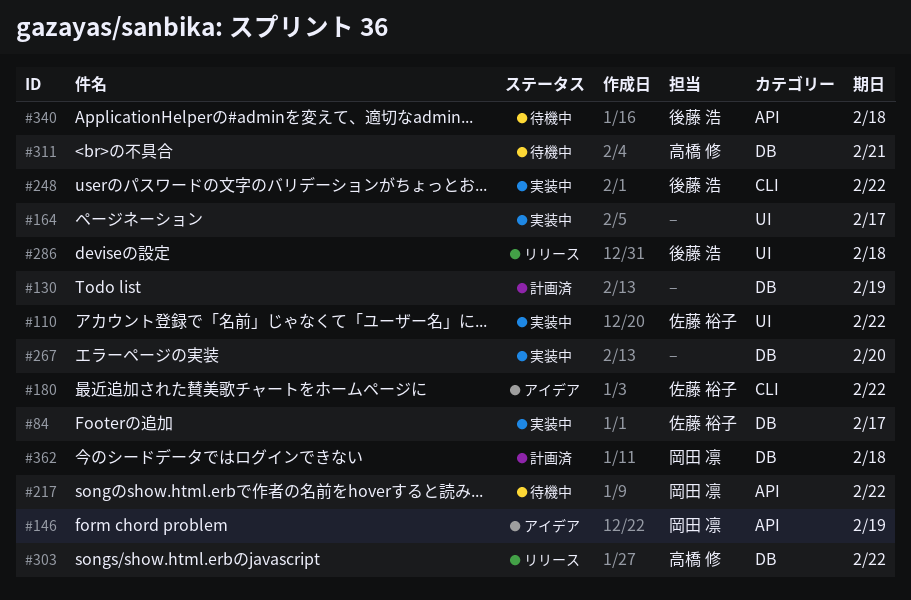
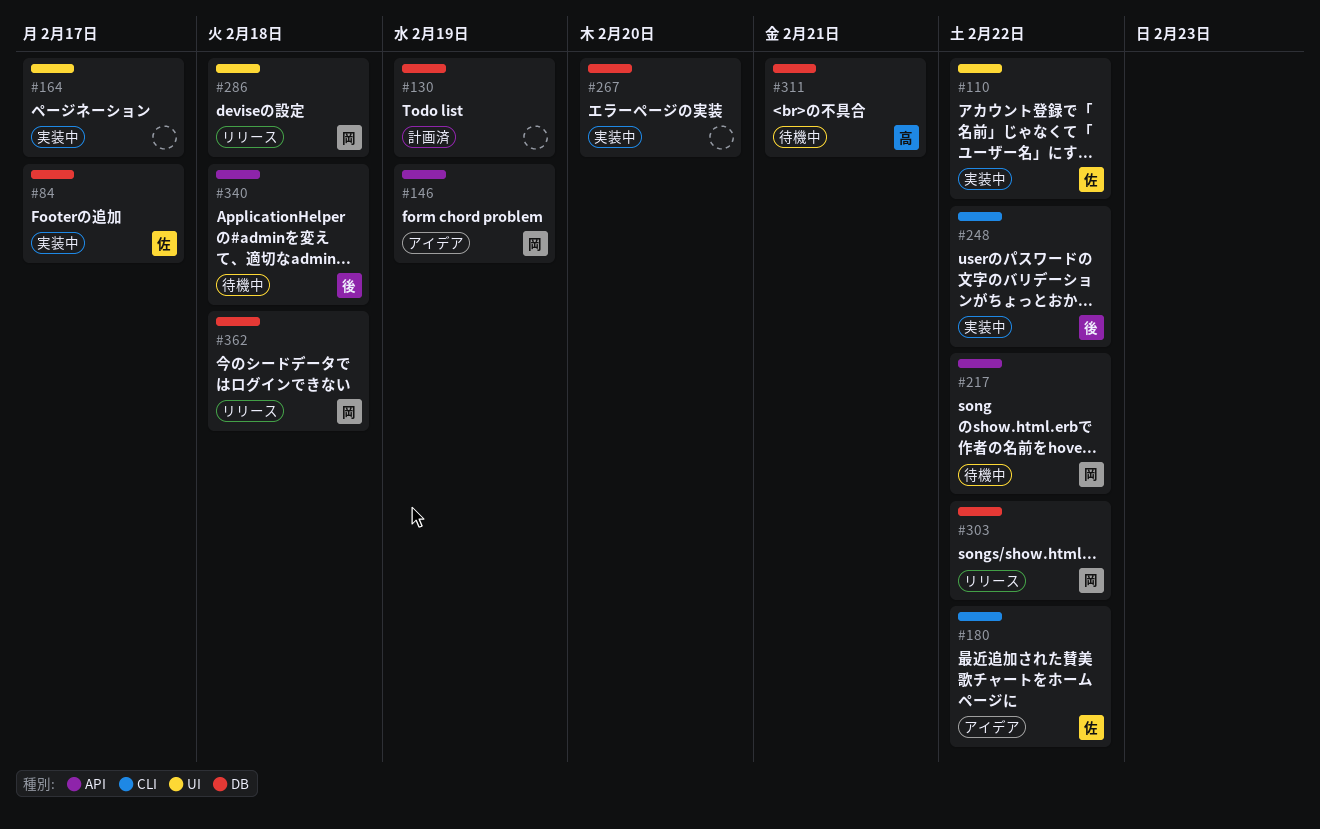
#286, owner: 後藤 浩 -> 岡田 凛
#303, owner: 高橋 修 -> 岡田 凛
#362, status: 計画済 -> リリース

